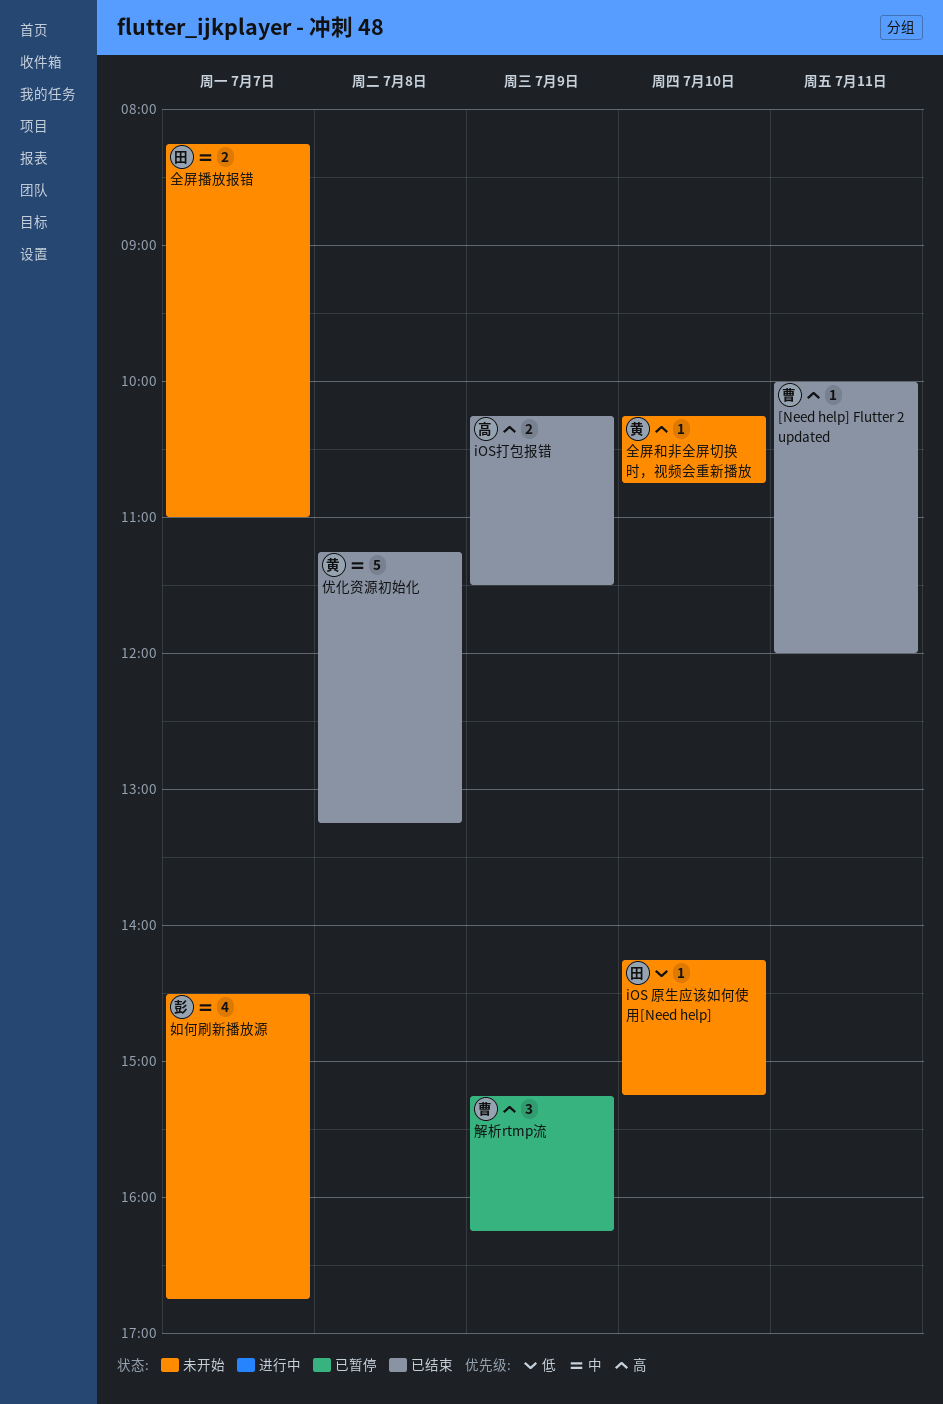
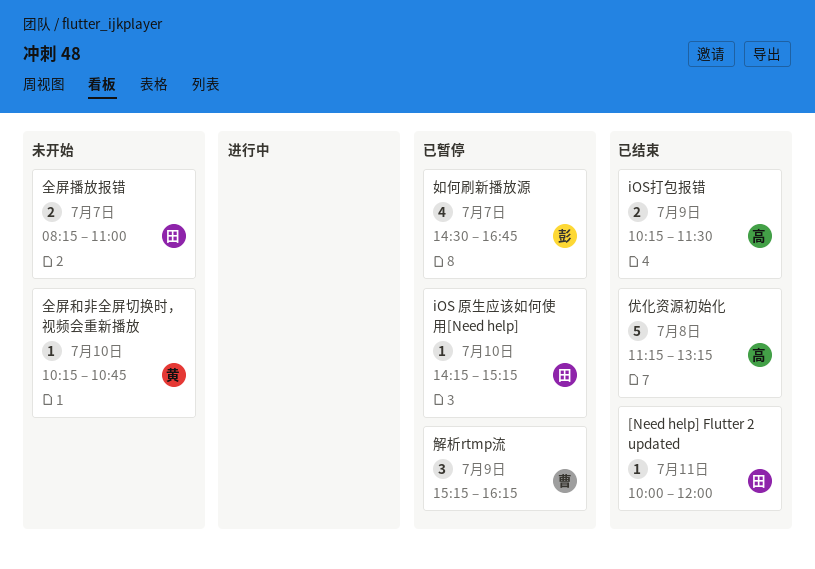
[Need help] Flutter 2 updated, owner: 曹 -> 田
iOS 原生应该如何使用[Need help], status: 未开始 -> 已暂停
优化资源初始化, owner: 黄 -> 高
如何刷新播放源, status: 未开始 -> 已暂停

